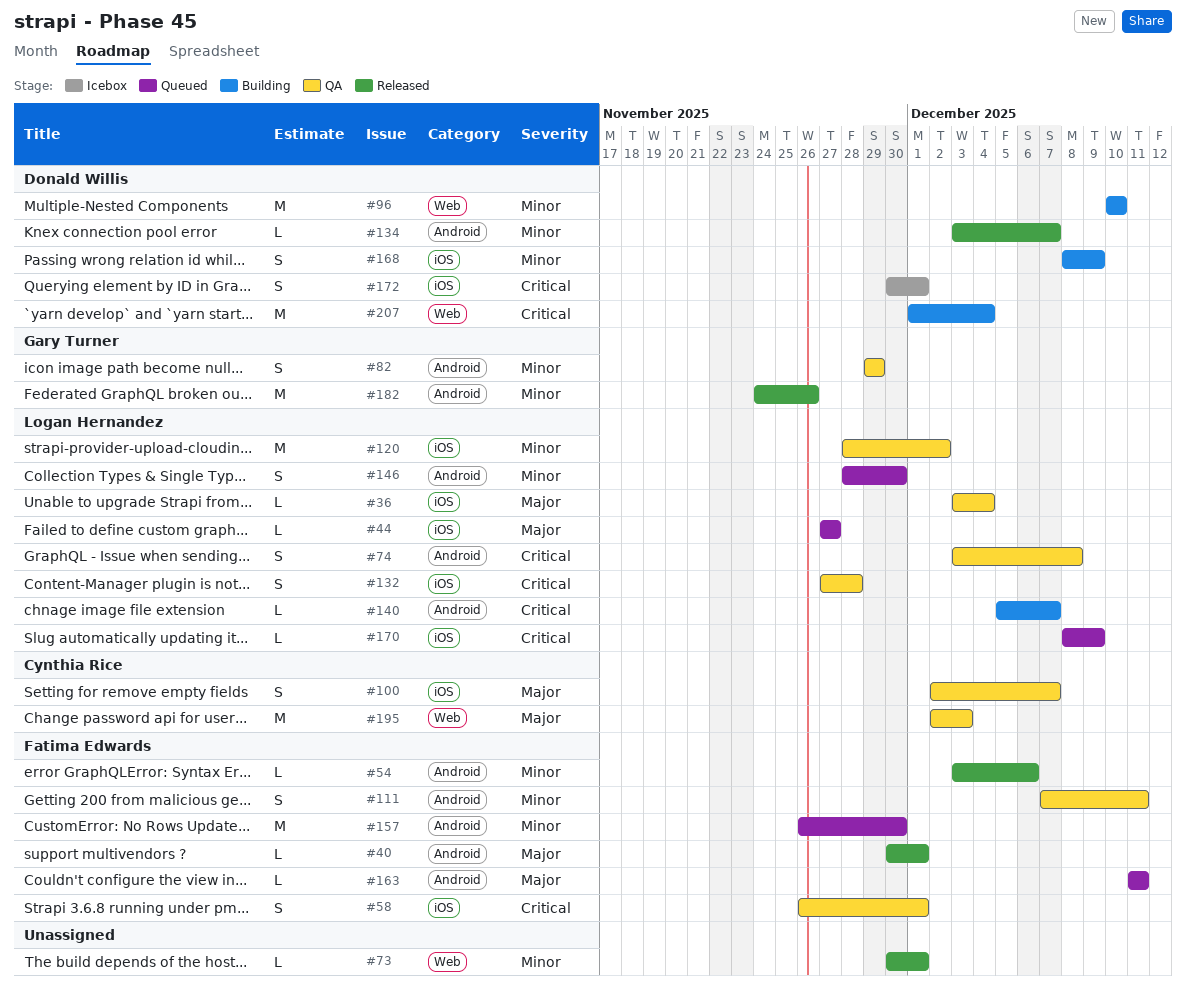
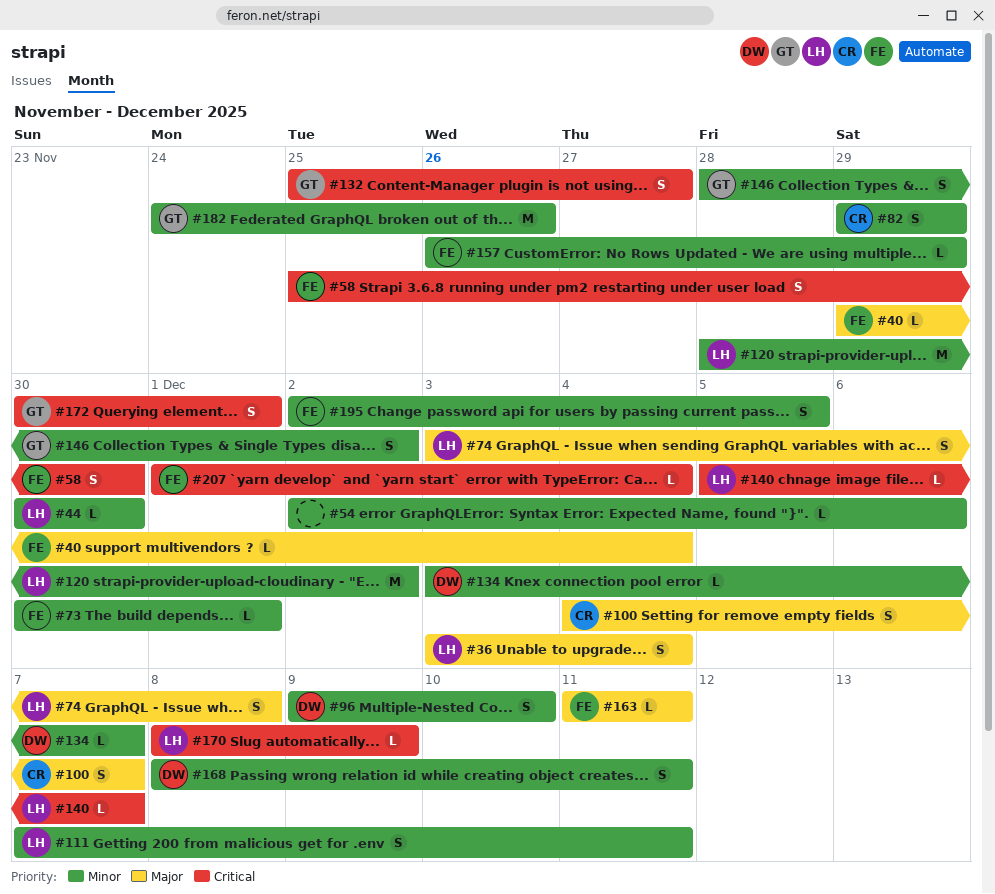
#36, estimate: L -> S
#40, start: Nov 30 -> Nov 29
#40, due: Dec 1 -> Dec 4
#44, priority: Major -> Minor
#44, start: Nov 27 -> Nov 30
#44, due: Nov 27 -> Nov 30
#54, owner: Fatima Edwards -> none
#54, start: Dec 3 -> Dec 2
#58, start: Nov 26 -> Nov 25
#58, due: Dec 1 -> Nov 30
#73, owner: none -> Fatima Edwards
#74, priority: Critical -> Major
#82, owner: Gary Turner -> Cynthia Rice
#96, estimate: M -> S
#96, start: Dec 10 -> Dec 9
#100, start: Dec 2 -> Dec 4
#111, owner: Fatima Edwards -> Logan Hernandez
#132, owner: Logan Hernandez -> Gary Turner
#132, start: Nov 27 -> Nov 25
#132, due: Nov 28 -> Nov 27
#146, owner: Logan Hernandez -> Gary Turner
#146, due: Nov 30 -> Dec 2
#157, estimate: M -> L
#157, due: Nov 30 -> Nov 29
#168, due: Dec 9 -> Dec 11
#172, owner: Donald Willis -> Gary Turner
#195, owner: Cynthia Rice -> Fatima Edwards
#195, priority: Major -> Minor
#195, estimate: M -> S
#195, due: Dec 3 -> Dec 5
#207, owner: Donald Willis -> Fatima Edwards
#207, estimate: M -> L

